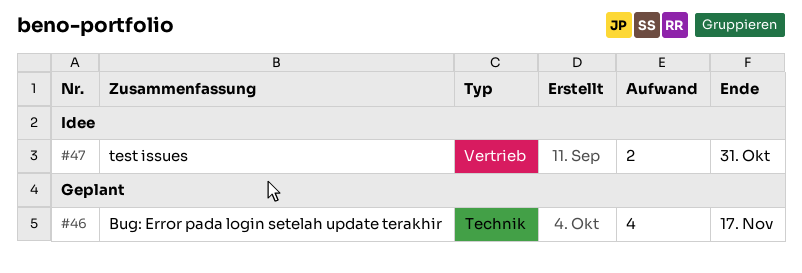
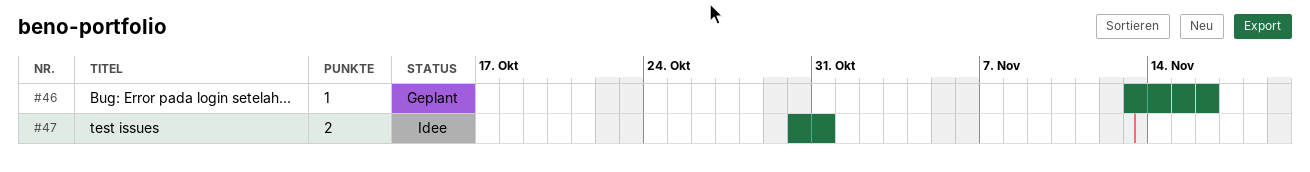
#46, estimate: 4 -> 1
#46, due: Nov 17 -> Nov 16

